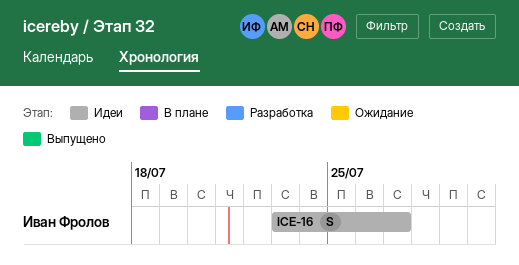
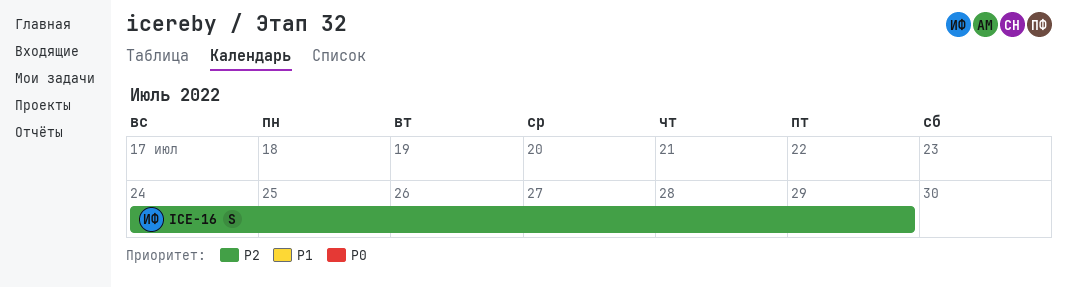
ICE-16, start: Jul 23 -> Jul 24
ICE-16, due: Jul 27 -> Jul 29

